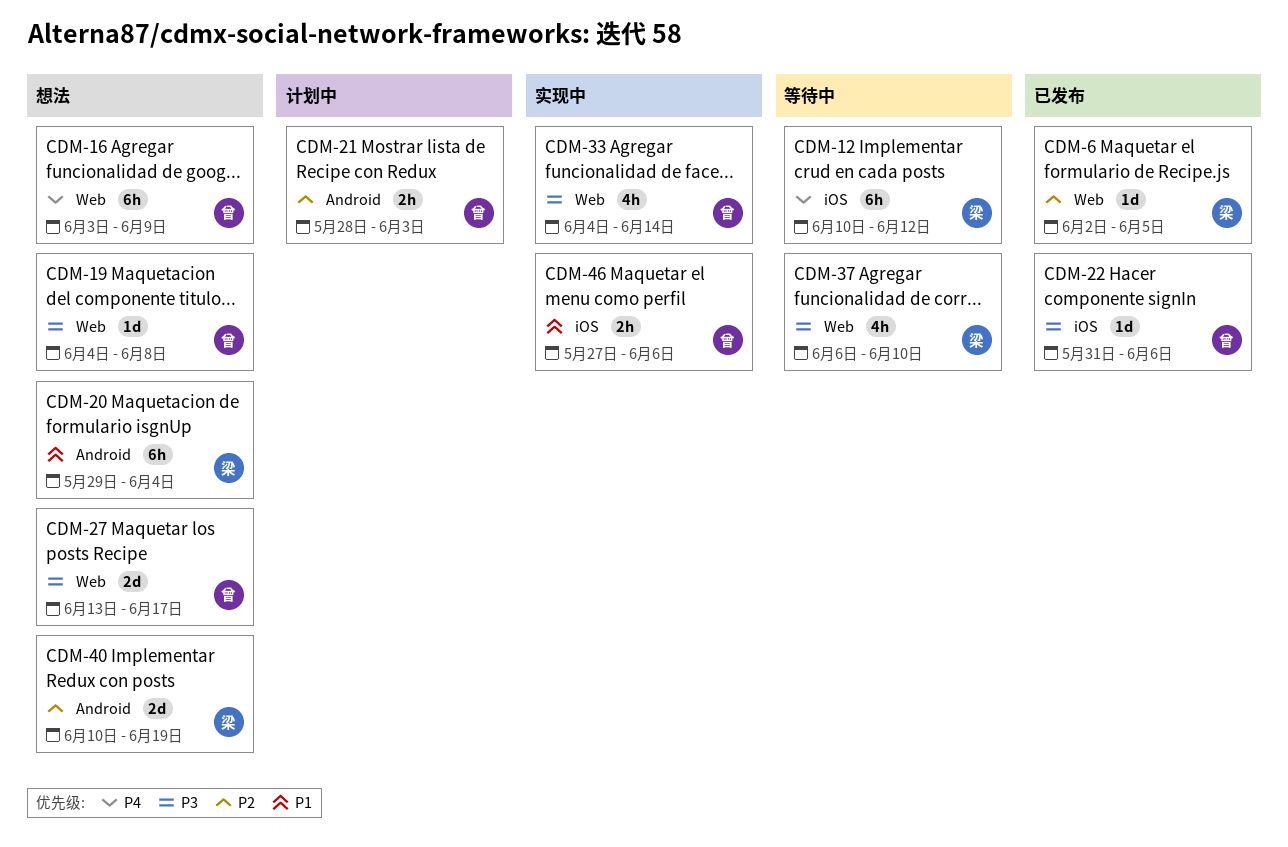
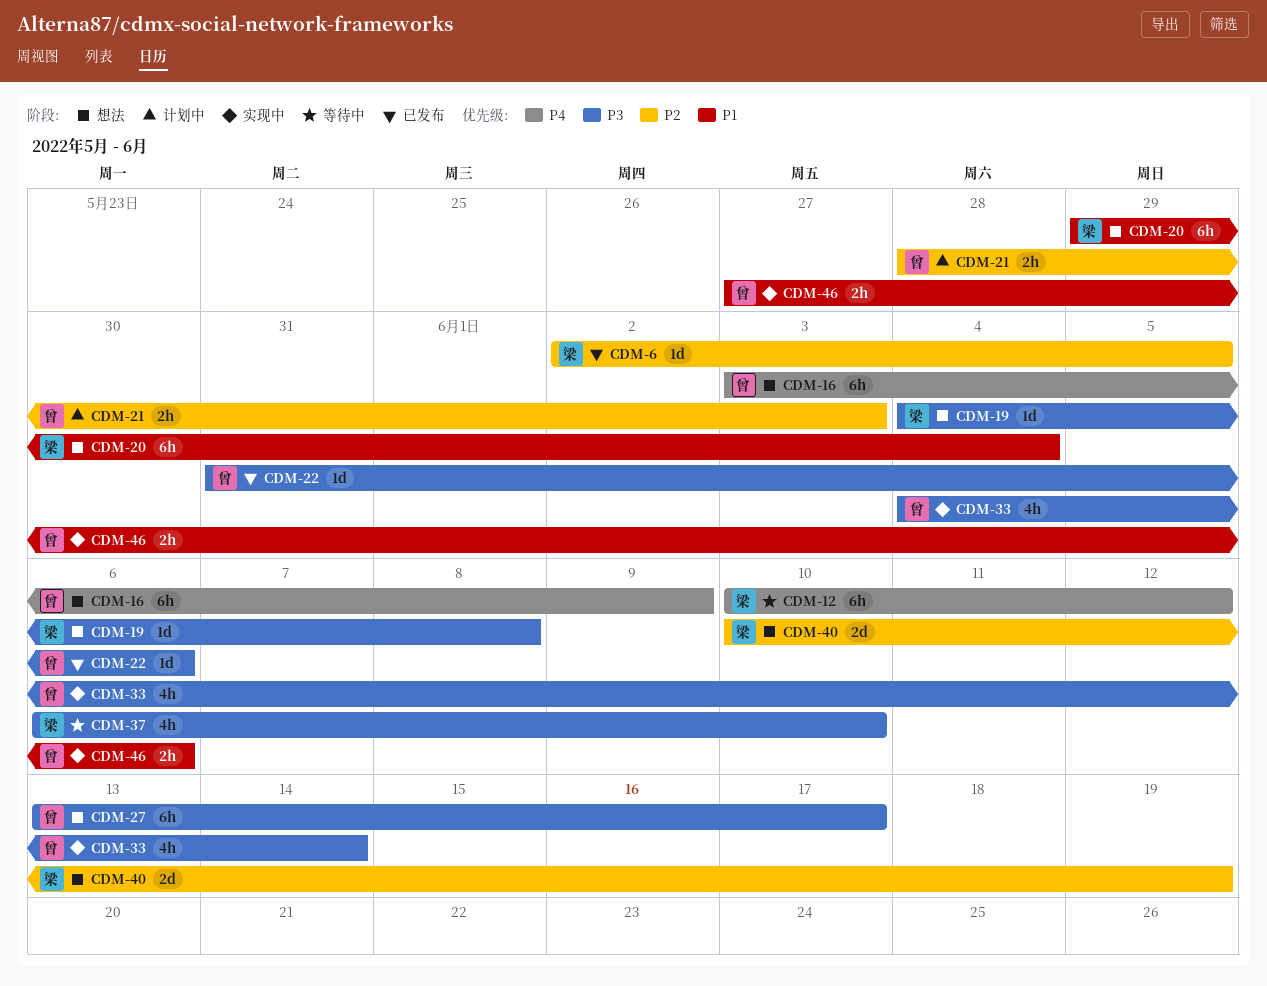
CDM-19, owner: 曾 -> 梁
CDM-27, estimate: 2d -> 6h

